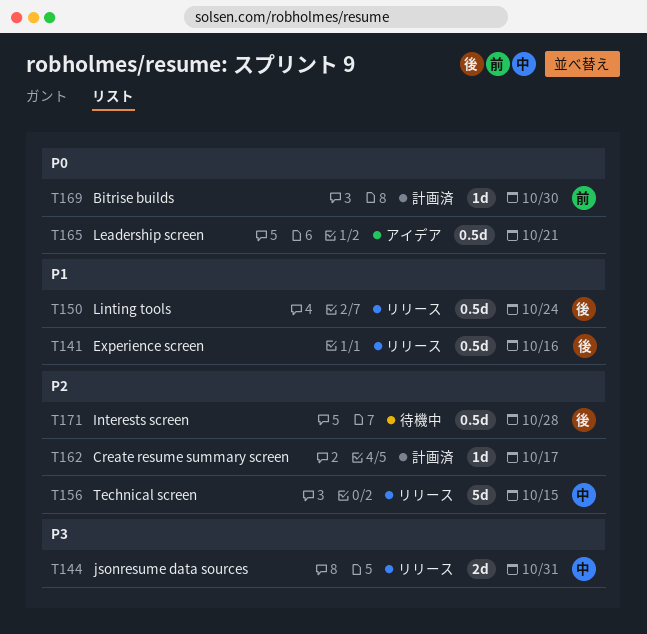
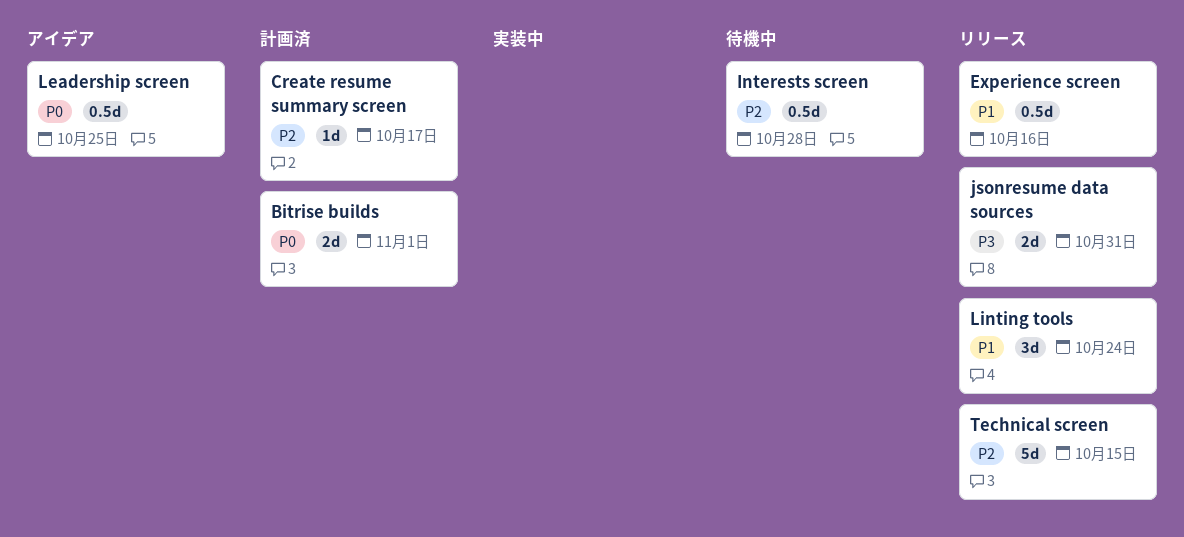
Bitrise builds, estimate: 1d -> 2d
Bitrise builds, due: Oct 30 -> Nov 1
Leadership screen, due: Oct 21 -> Oct 25
Linting tools, estimate: 0.5d -> 3d

